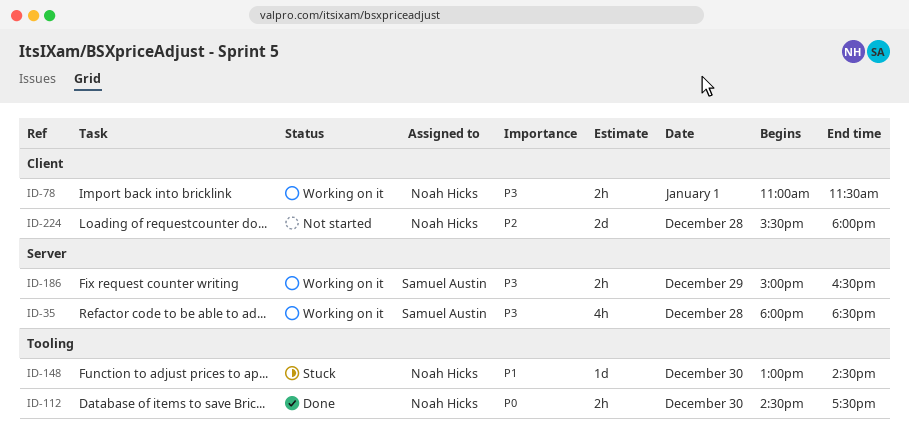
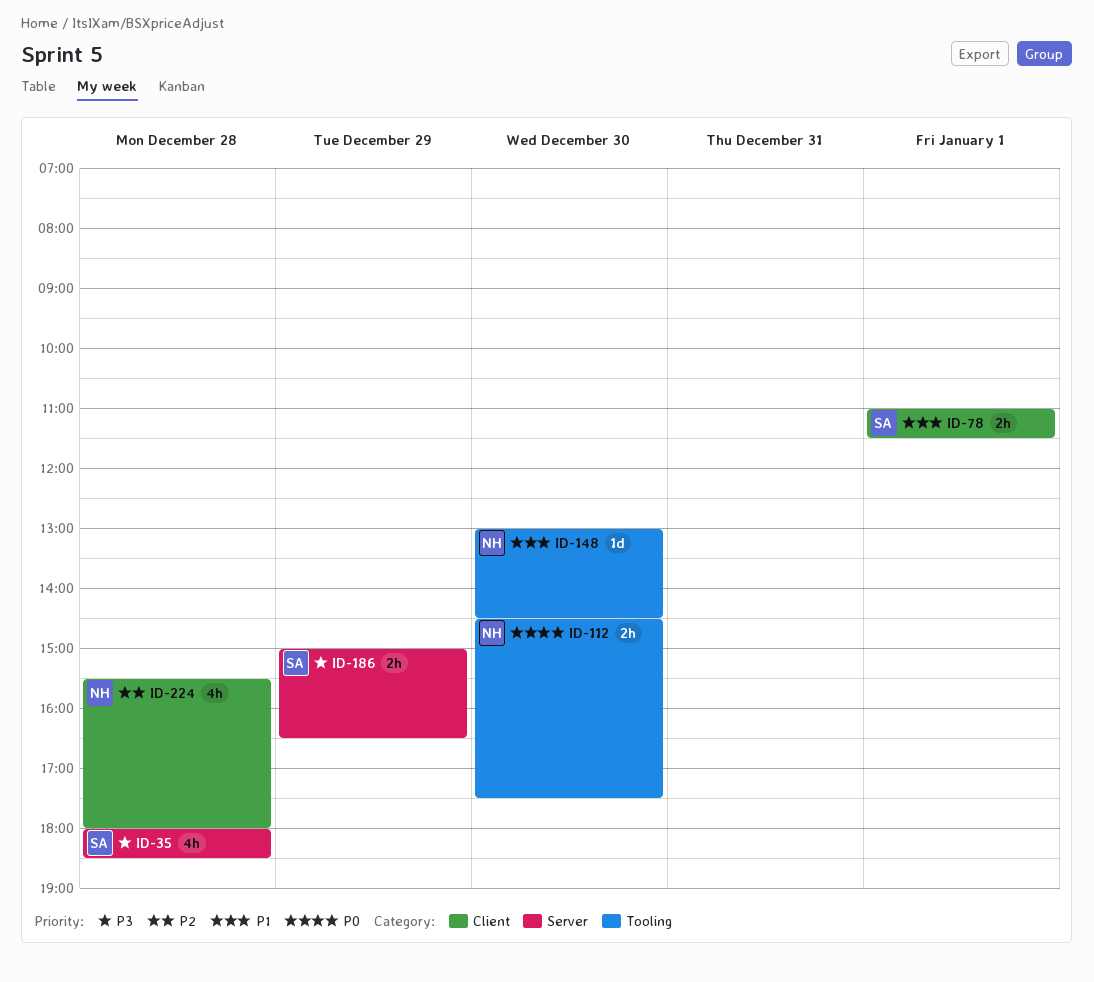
ID-78, owner: Noah Hicks -> Samuel Austin
ID-78, priority: P3 -> P1
ID-224, estimate: 2d -> 4h

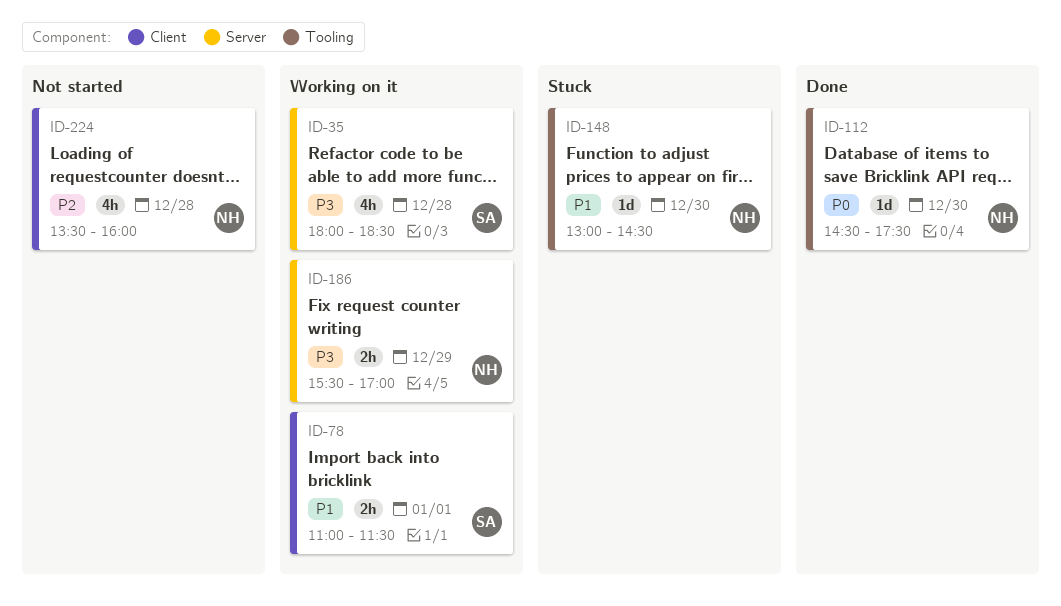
ID-112, estimate: 2h -> 1d
ID-186, owner: SA -> NH
ID-186, begins: 15:00 -> 15:30
ID-186, ends: 16:30 -> 17:00
ID-224, begins: 15:30 -> 13:30
ID-224, ends: 18:00 -> 16:00

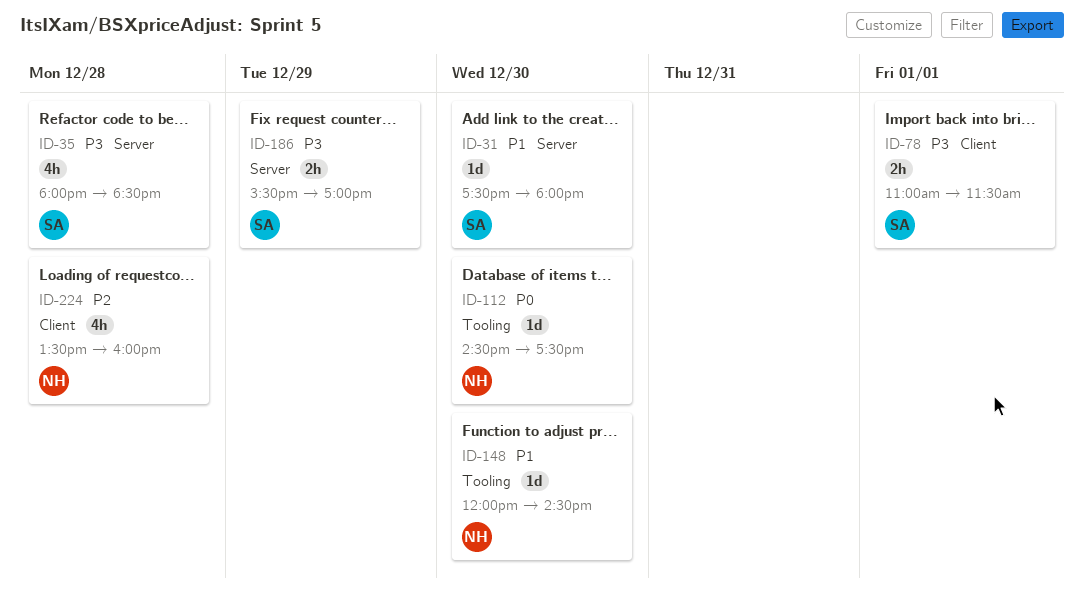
ID-31: none -> present
ID-78, priority: P1 -> P3
ID-148, begins: 13:00 -> 12:00
ID-186, owner: NH -> SA

